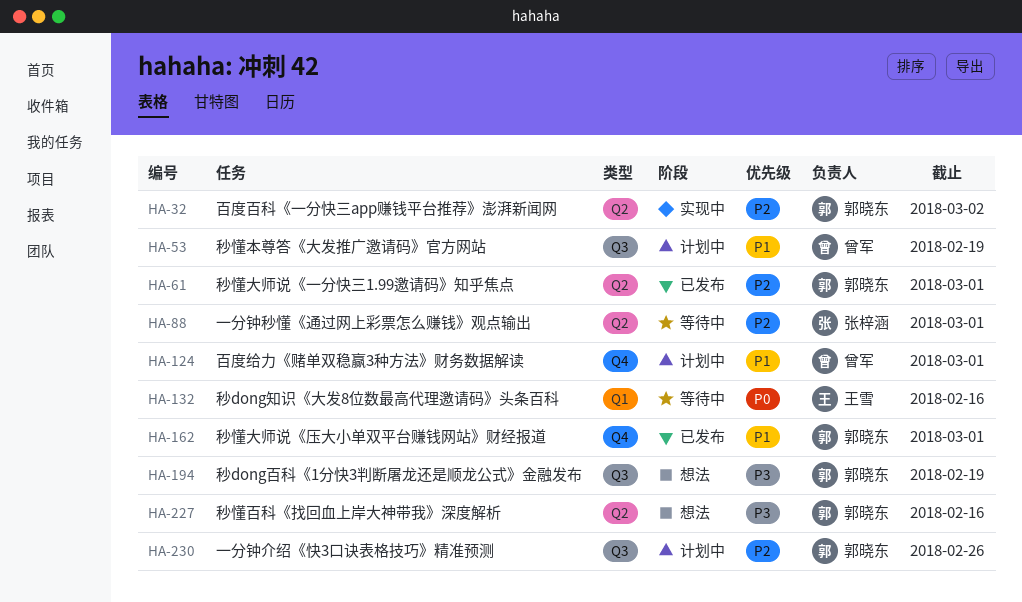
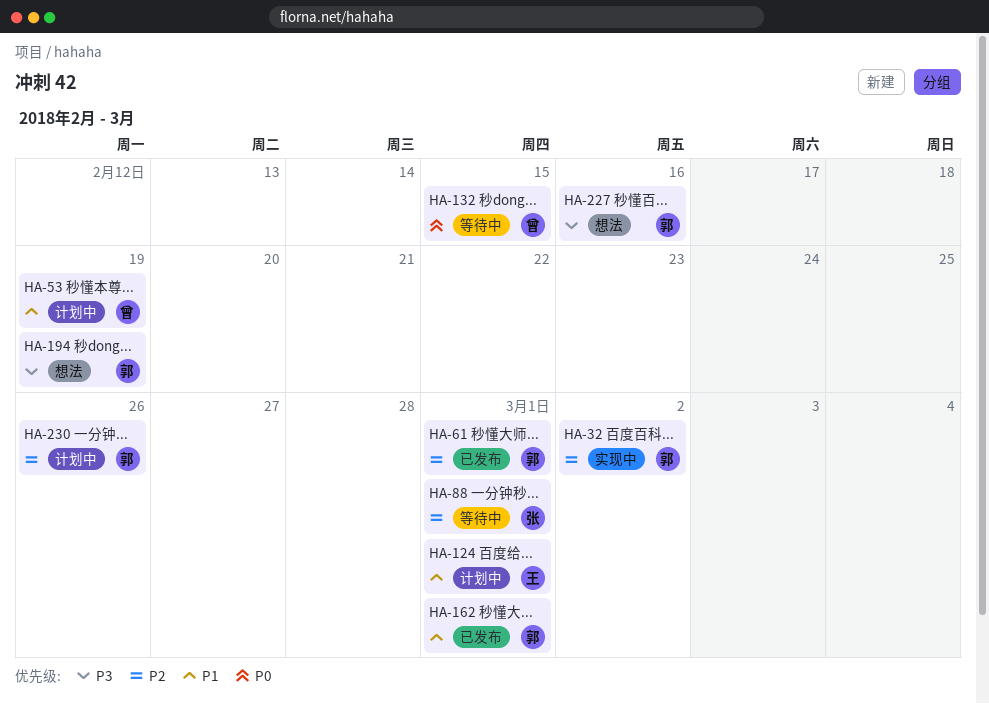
HA-124, owner: 曾军 -> 王雪
HA-132, owner: 王雪 -> 曾军
HA-132, due: Feb 16 -> Feb 15

